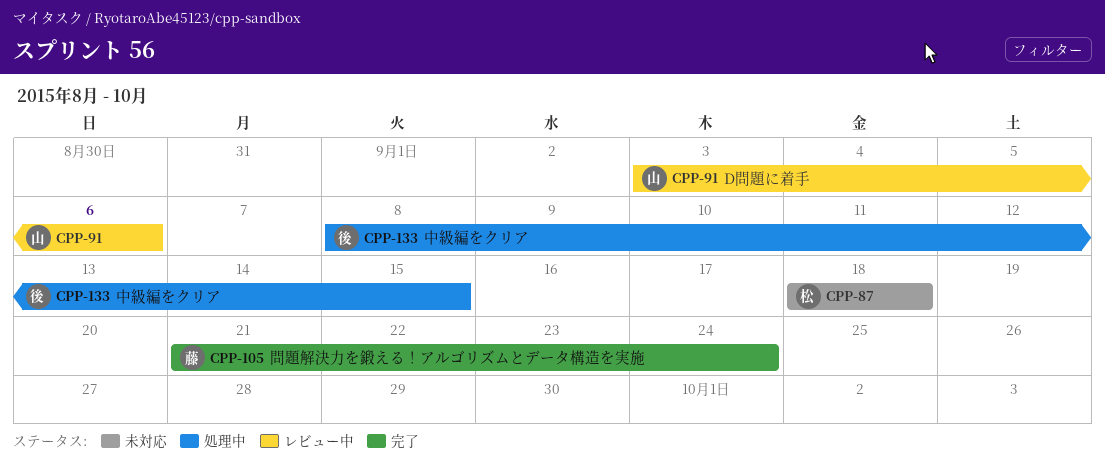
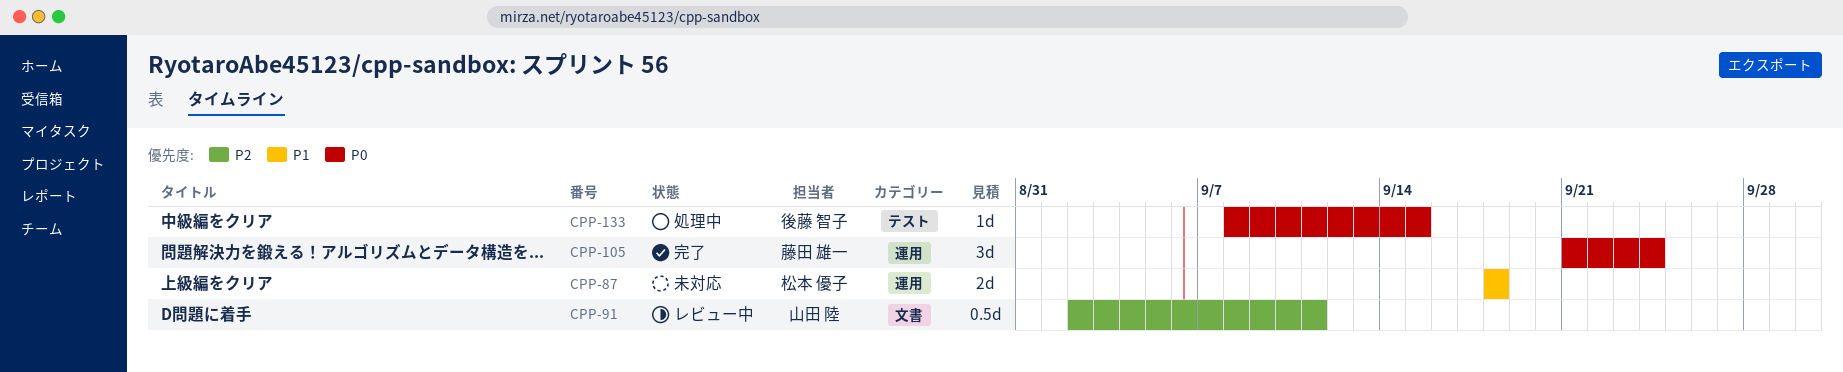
CPP-91, start: Sep 3 -> Sep 2
CPP-91, due: Sep 6 -> Sep 11

